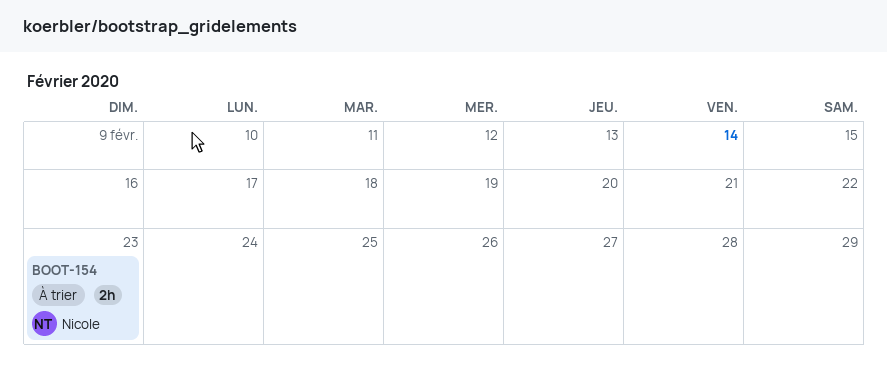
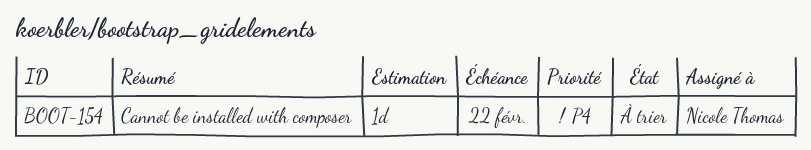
BOOT-154, estimate: 2h -> 1d
BOOT-154, due: Feb 23 -> Feb 22

